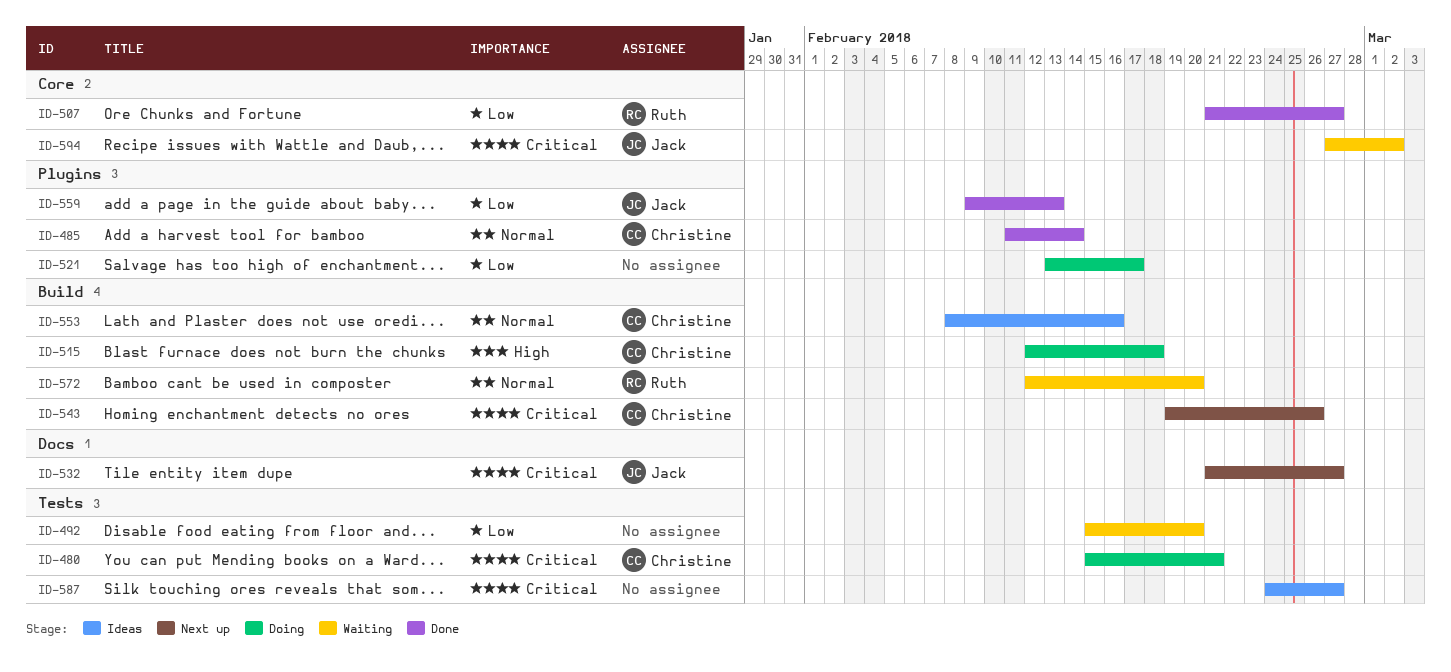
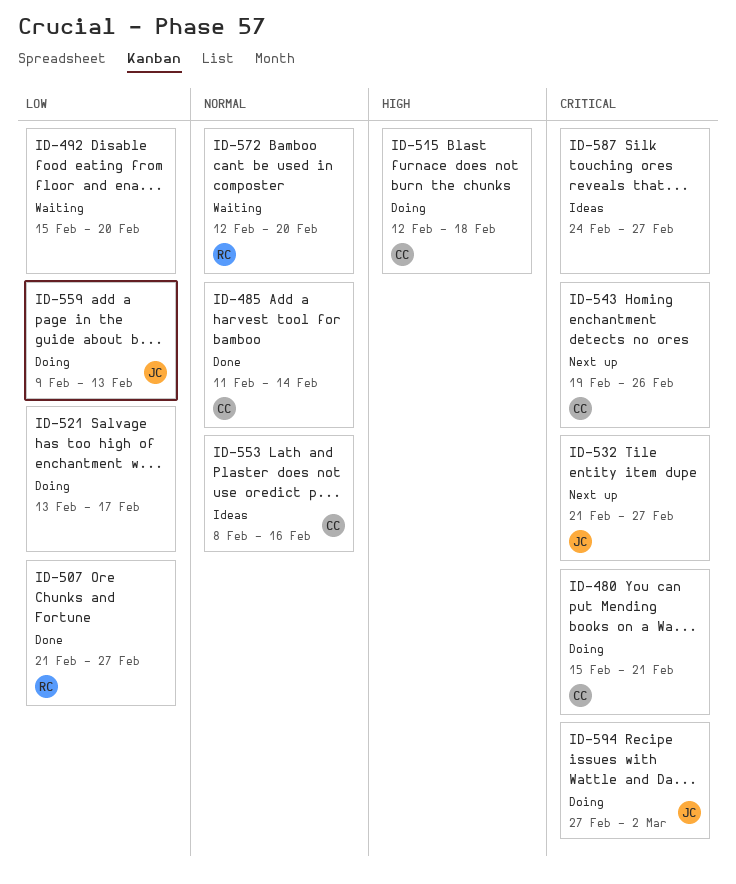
ID-559, status: Done -> Doing
ID-594, status: Waiting -> Doing

